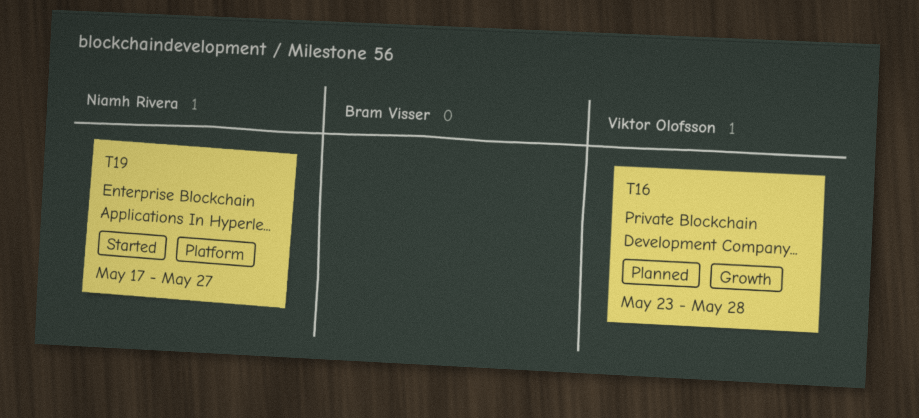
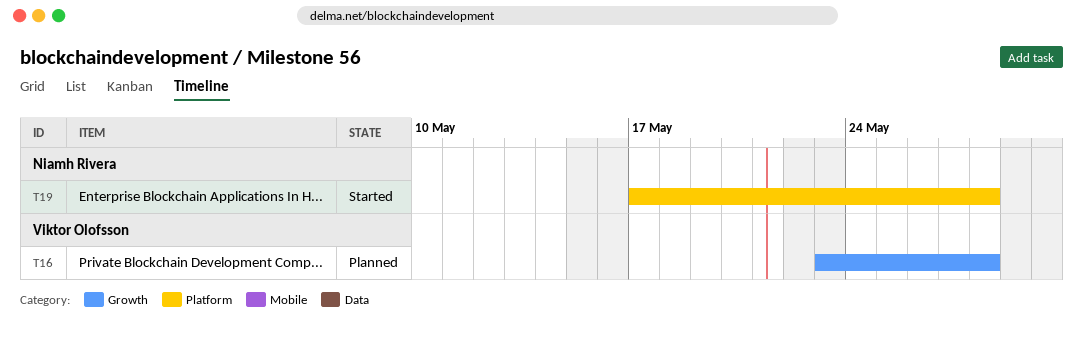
T19, due: May 27 -> May 28

